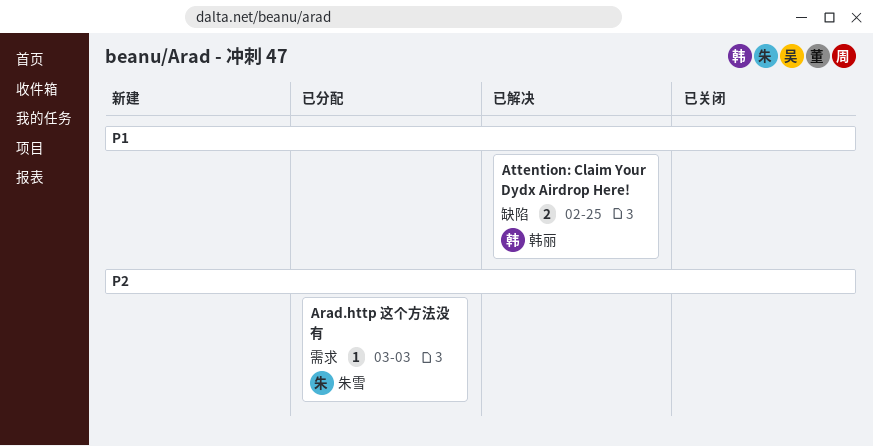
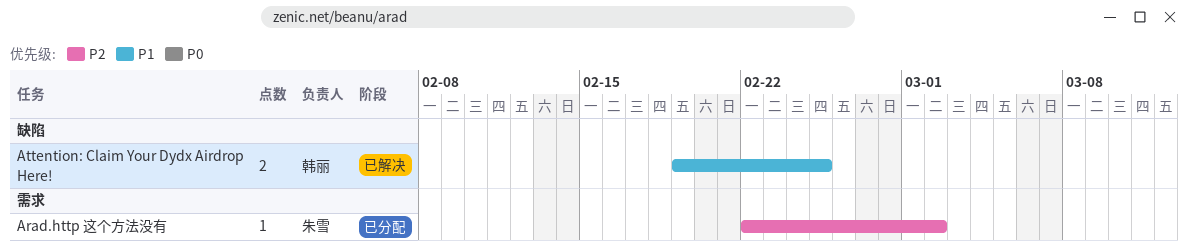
Arad.http 这个方法没有, due: Mar 3 -> Mar 2

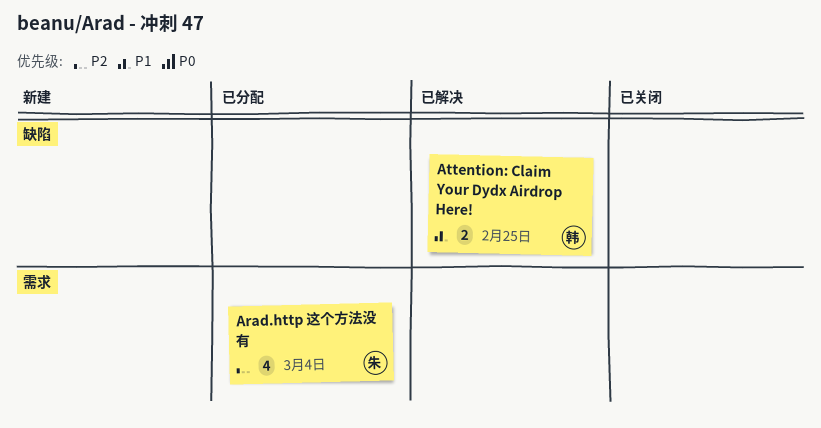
Arad.http 这个方法没有, estimate: 1 -> 4
Arad.http 这个方法没有, due: Mar 2 -> Mar 4

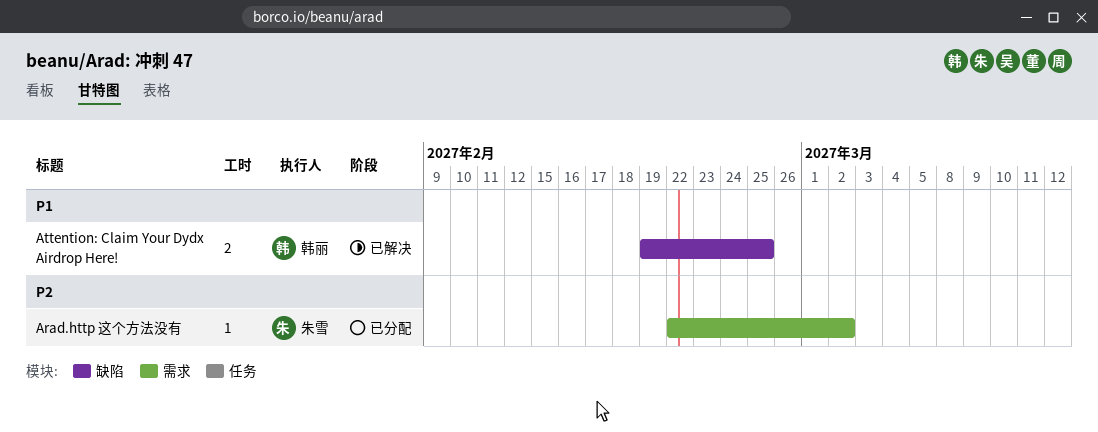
Arad.http 这个方法没有, estimate: 4 -> 1
Arad.http 这个方法没有, due: Mar 4 -> Mar 2

